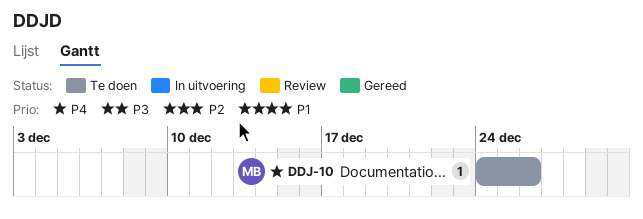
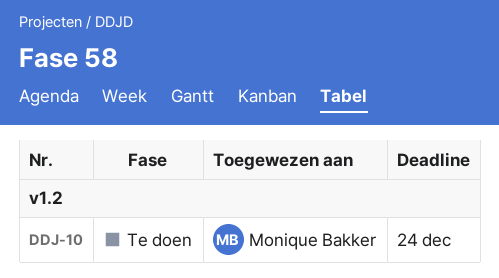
DDJ-10, due: Dec 26 -> Dec 24

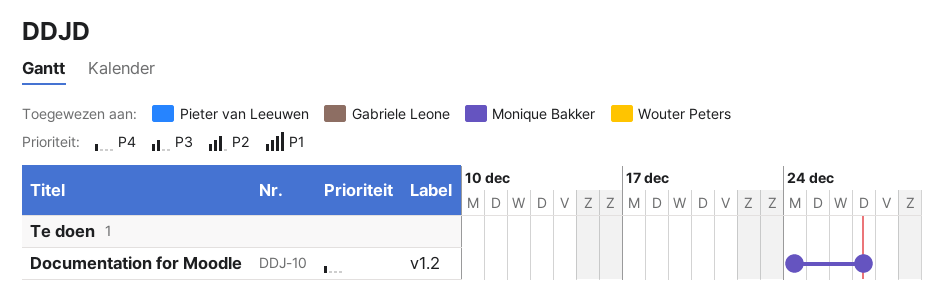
DDJ-10, due: Dec 24 -> Dec 27

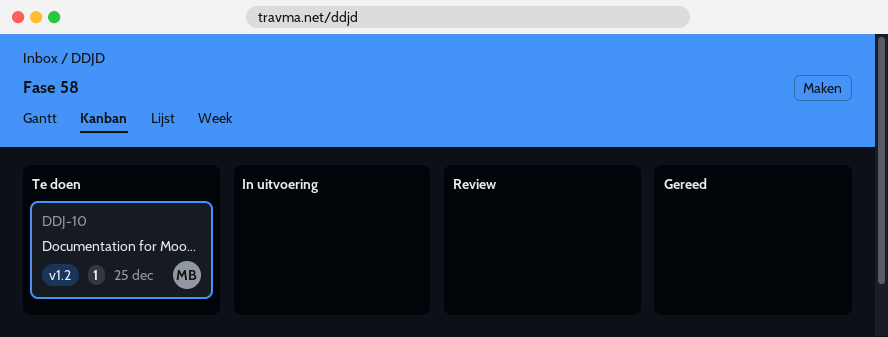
DDJ-10, due: Dec 27 -> Dec 25

